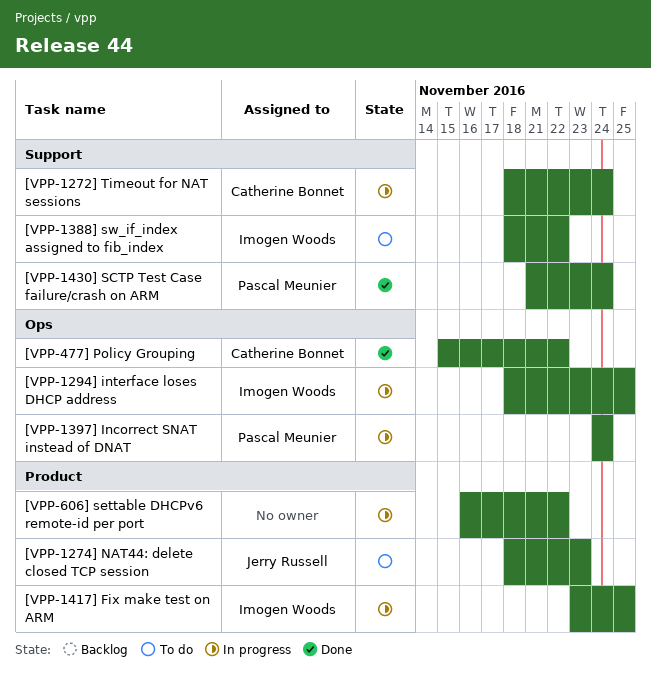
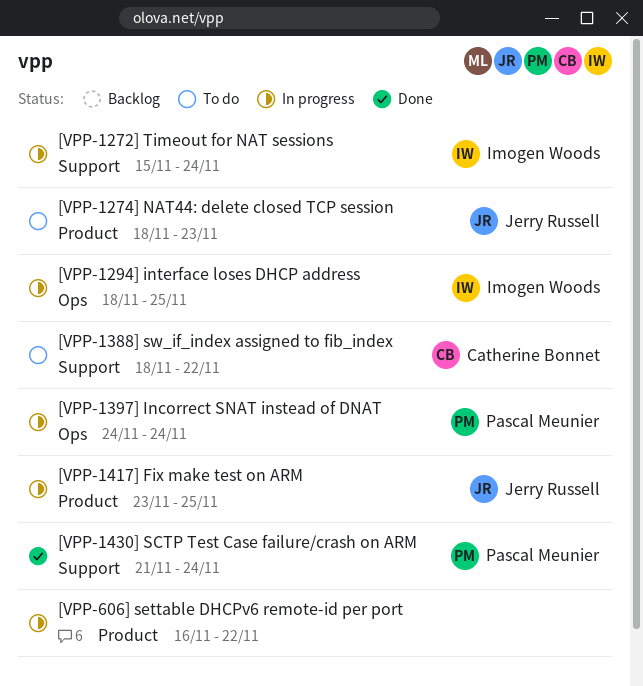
[VPP-1272] Timeout for NAT sessions, owner: Catherine Bonnet -> Imogen Woods
[VPP-1272] Timeout for NAT sessions, start: Nov 18 -> Nov 15
[VPP-1388] sw_if_index assigned to fib_index, owner: Imogen Woods -> Catherine Bonnet
[VPP-1417] Fix make test on ARM, owner: Imogen Woods -> Jerry Russell
[VPP-477] Policy Grouping: present -> none

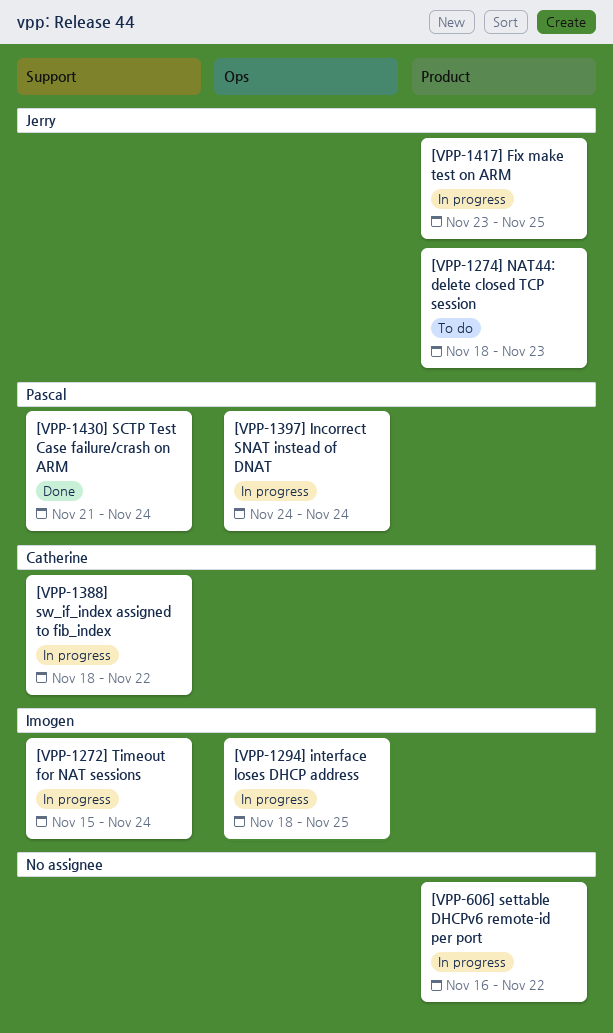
[VPP-1388] sw_if_index assigned to fib_index, status: To do -> In progress

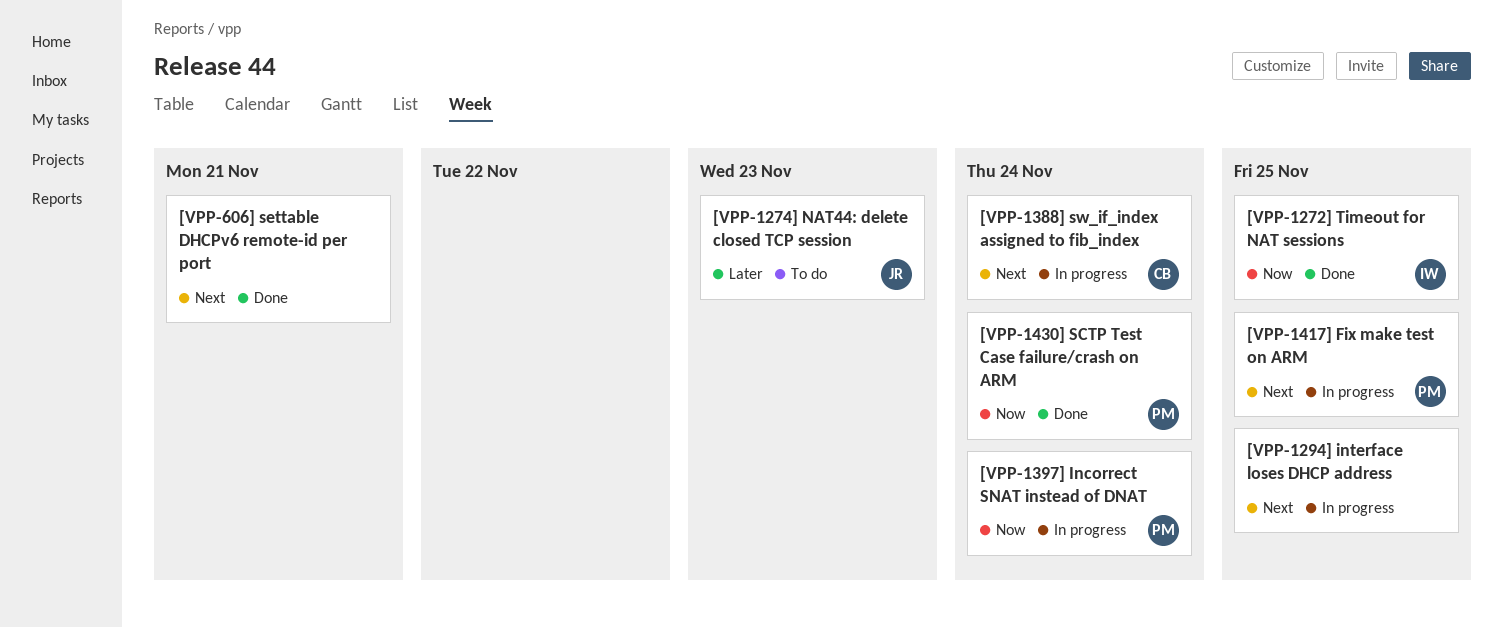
[VPP-1272] Timeout for NAT sessions, status: In progress -> Done
[VPP-1272] Timeout for NAT sessions, due: Nov 24 -> Nov 25
[VPP-1294] interface loses DHCP address, owner: Imogen -> none
[VPP-1388] sw_if_index assigned to fib_index, due: Nov 22 -> Nov 24
[VPP-1417] Fix make test on ARM, owner: Jerry -> Pascal
[VPP-606] settable DHCPv6 remote-id per port, status: In progress -> Done
[VPP-606] settable DHCPv6 remote-id per port, due: Nov 22 -> Nov 21

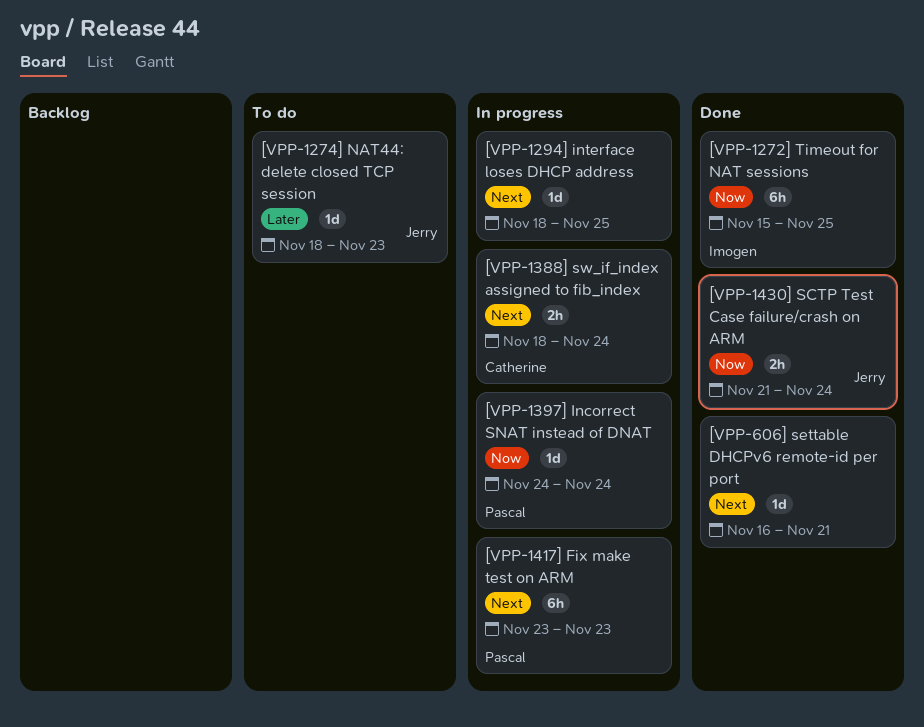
[VPP-1417] Fix make test on ARM, due: Nov 25 -> Nov 23
[VPP-1430] SCTP Test Case failure/crash on ARM, owner: Pascal -> Jerry

